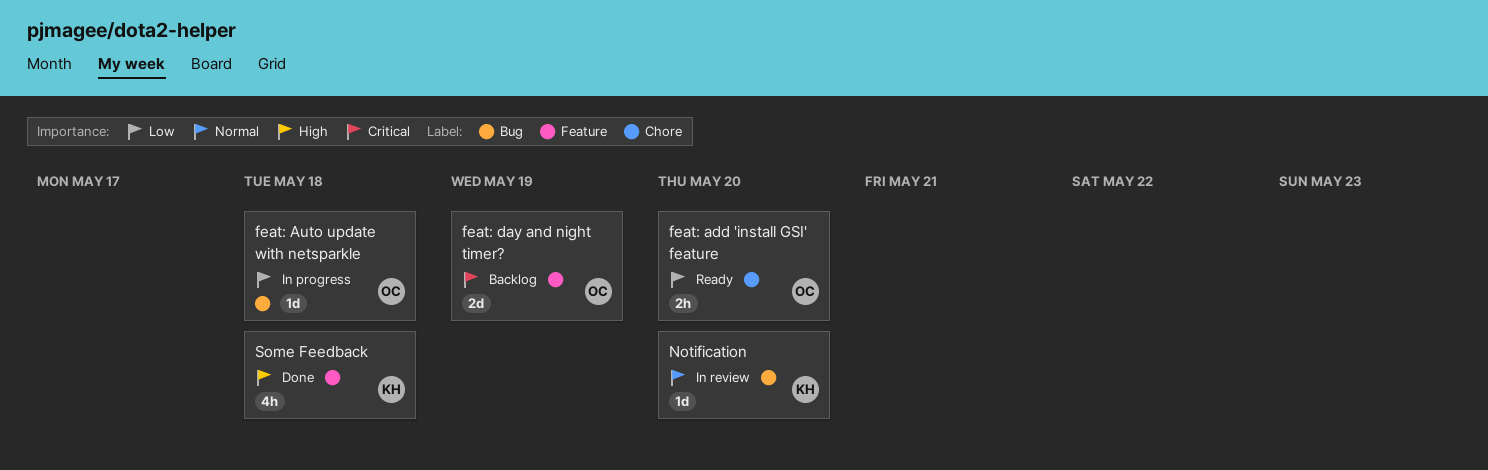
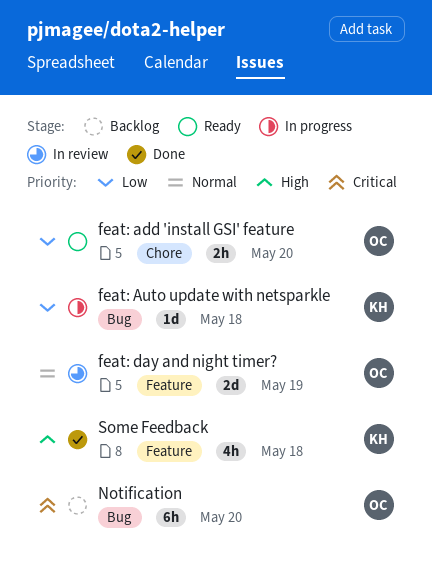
feat: Auto update with netsparkle, owner: OC -> KH
feat: day and night timer?, status: Backlog -> In review
feat: day and night timer?, priority: Critical -> Normal
Notification, status: In review -> Backlog
Notification, owner: KH -> OC
Notification, priority: Normal -> Critical
Notification, estimate: 1d -> 6h

